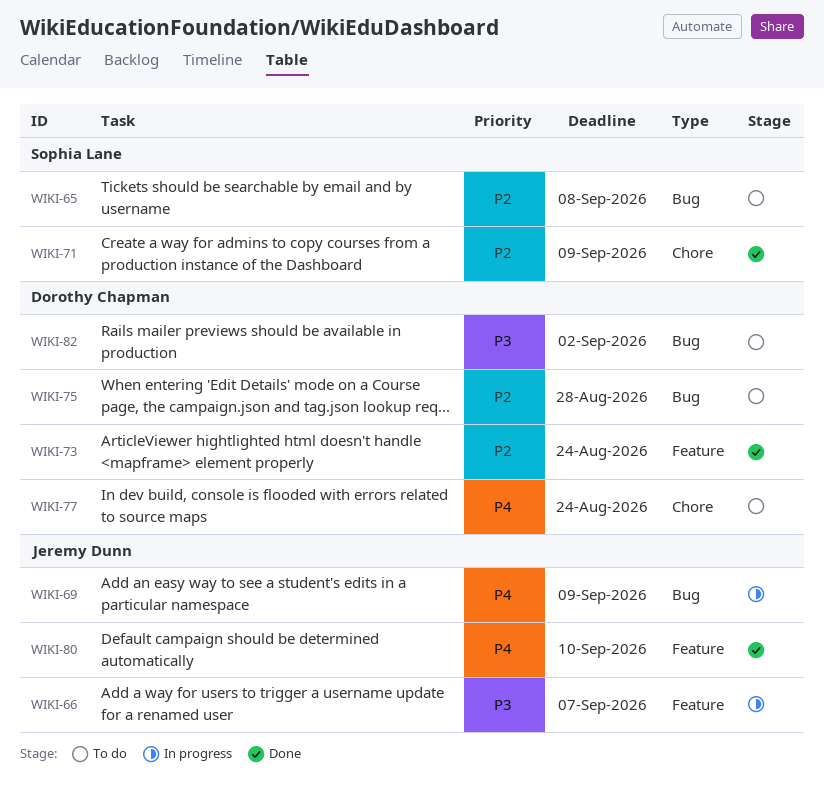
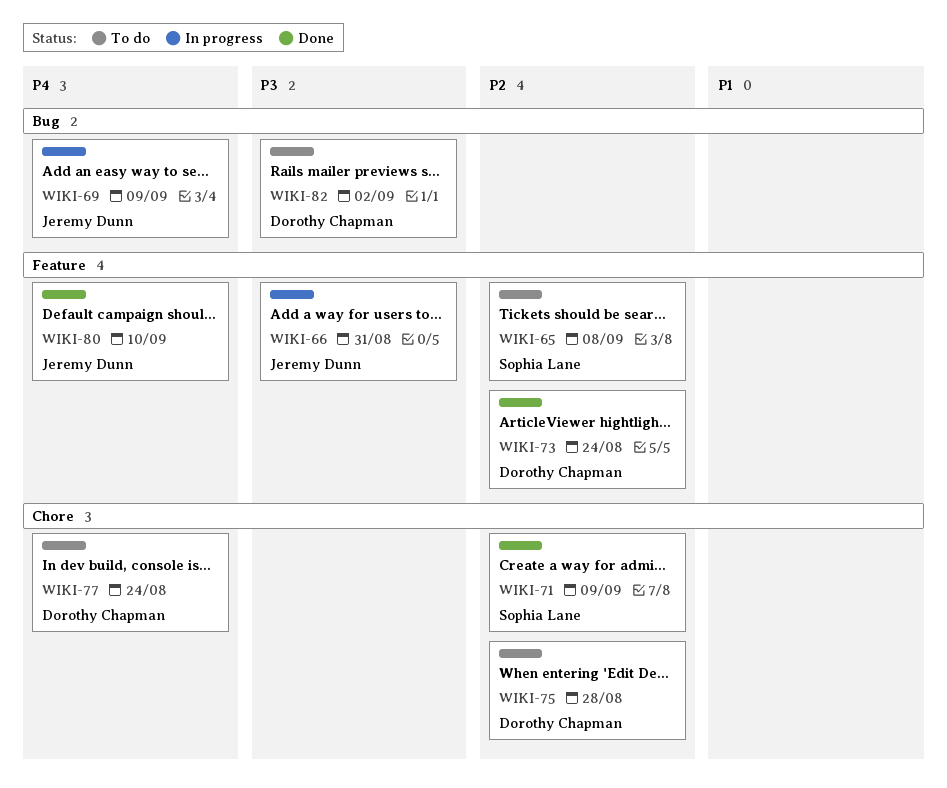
WIKI-65, label: Bug -> Feature
WIKI-66, due: Sep 7 -> Aug 31
WIKI-75, label: Bug -> Chore

